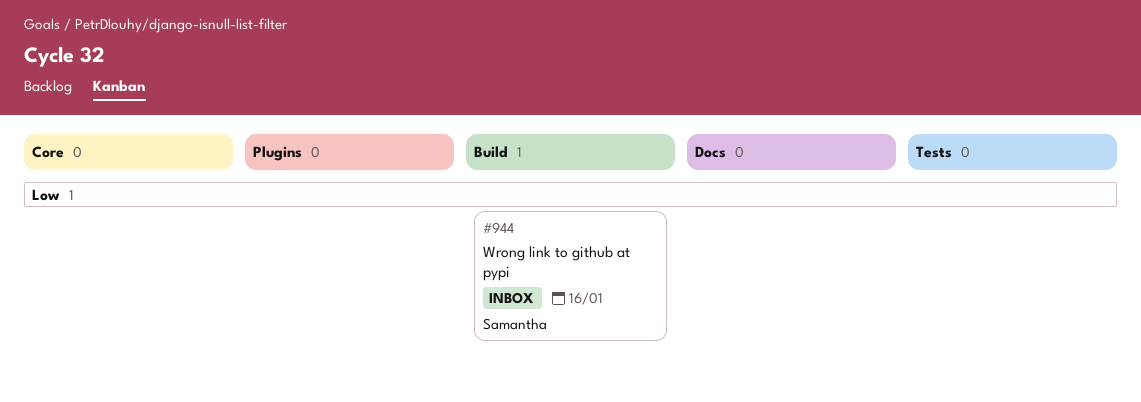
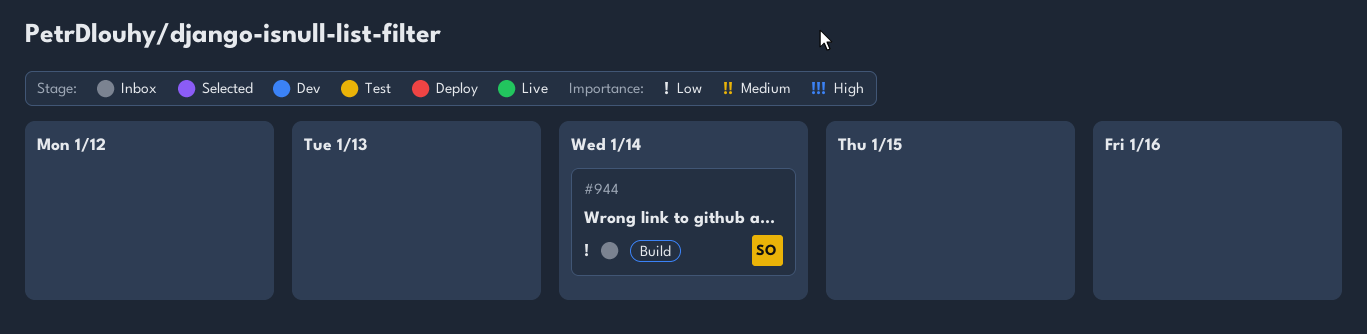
#944, due: Jan 16 -> Jan 14

